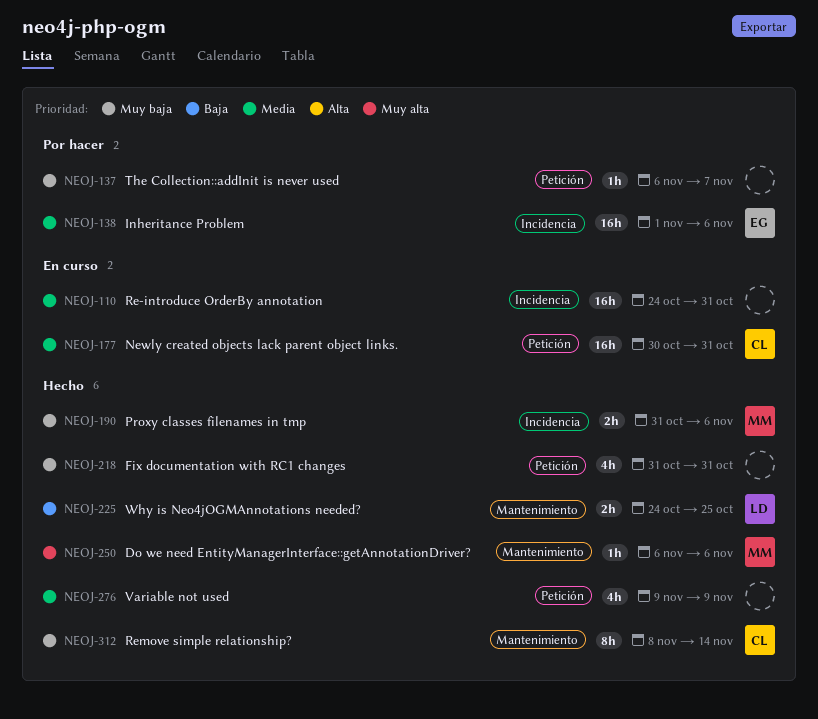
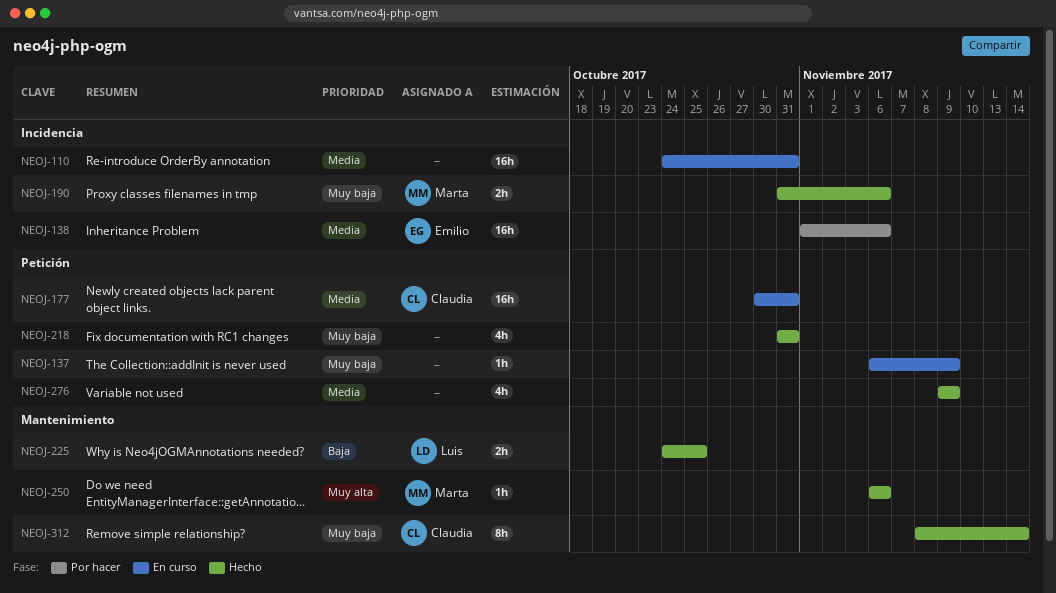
NEOJ-137, status: Por hacer -> En curso
NEOJ-137, due: Nov 7 -> Nov 9

